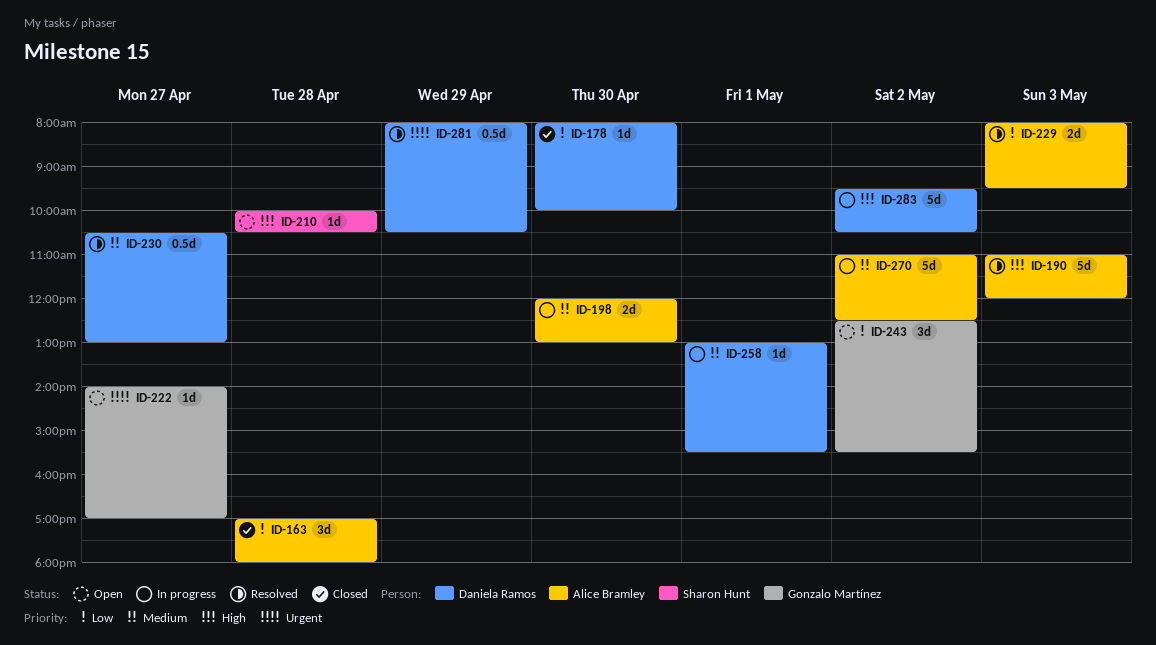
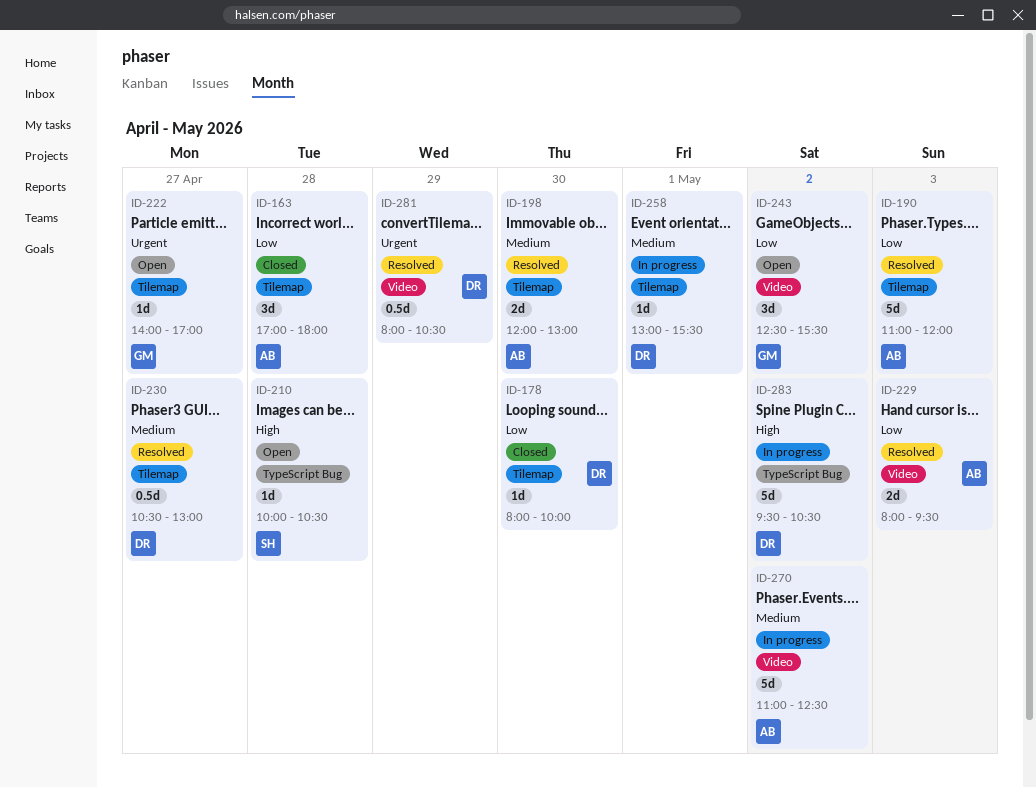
ID-190, priority: High -> Low
ID-198, status: In progress -> Resolved

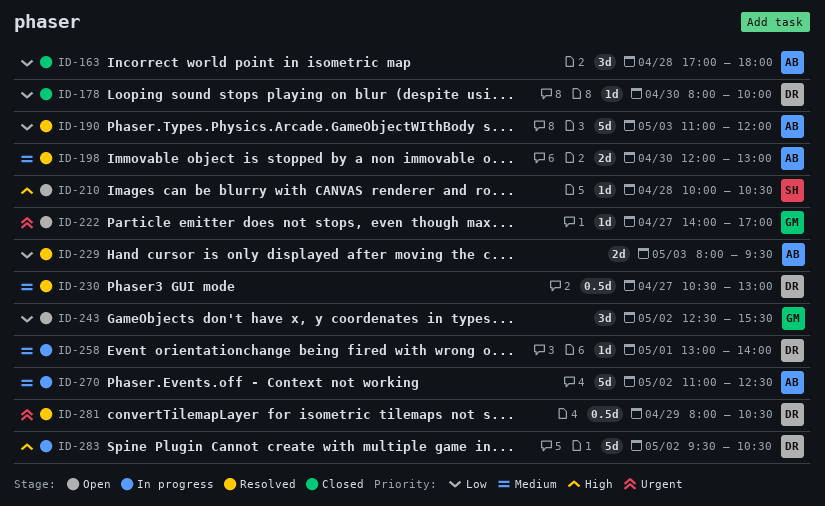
ID-258, ends: 15:30 -> 14:00

